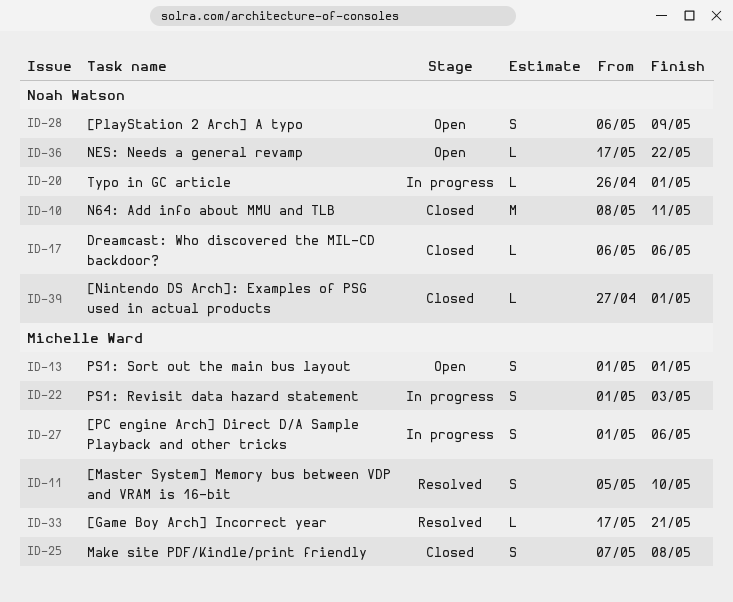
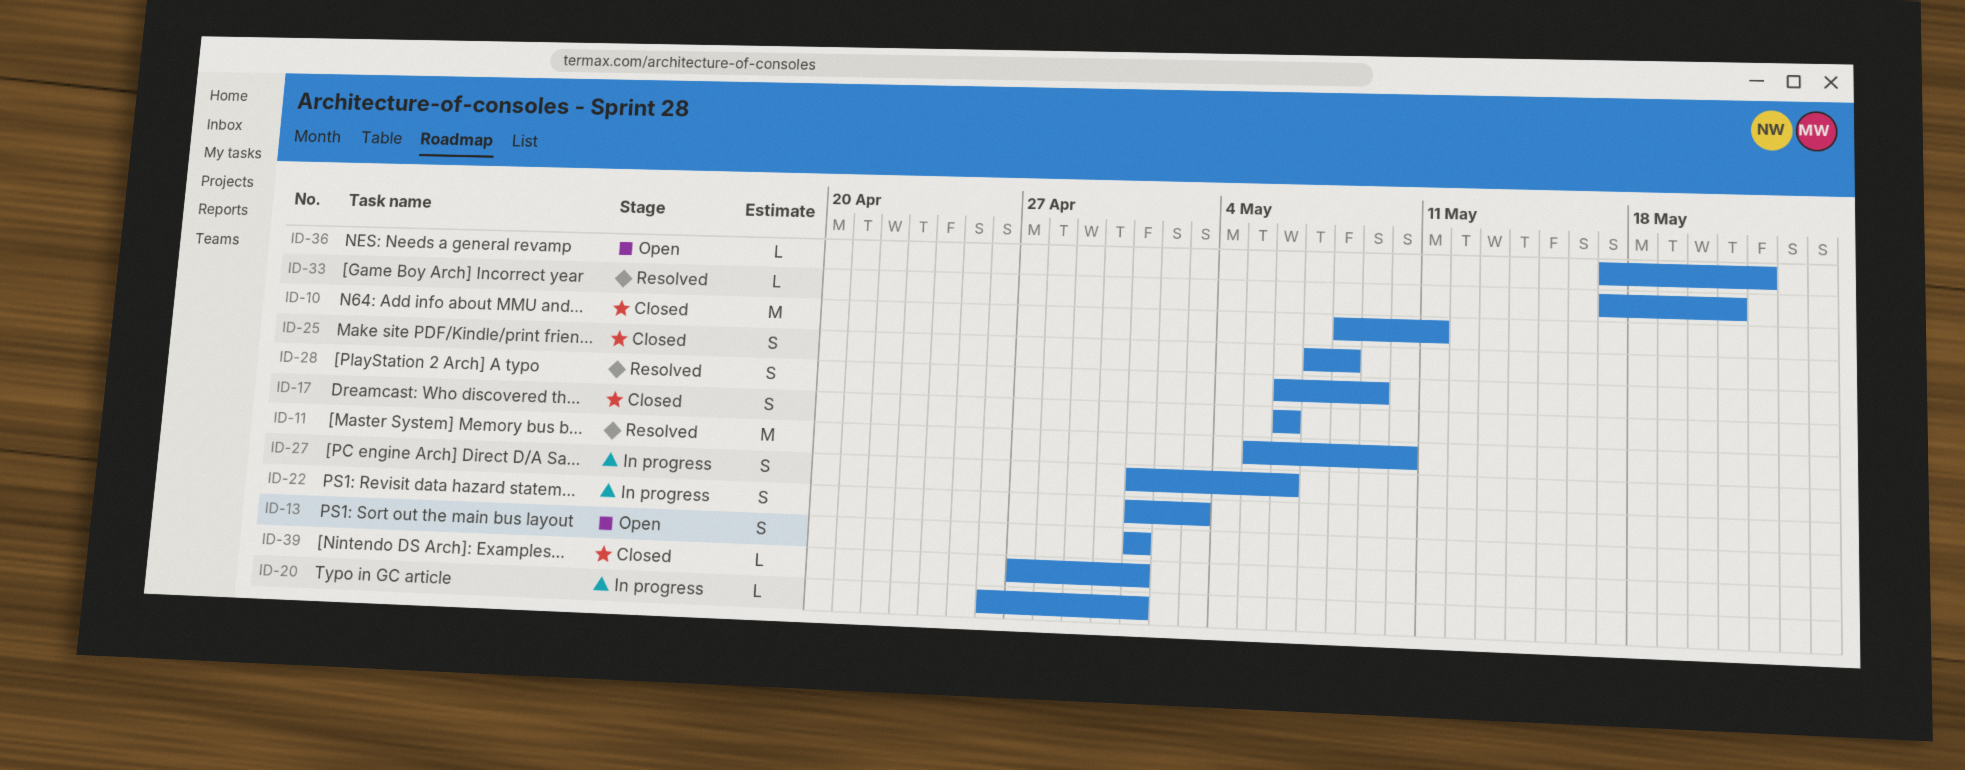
ID-11, estimate: S -> M
ID-17, estimate: L -> S
ID-28, status: Open -> Resolved

